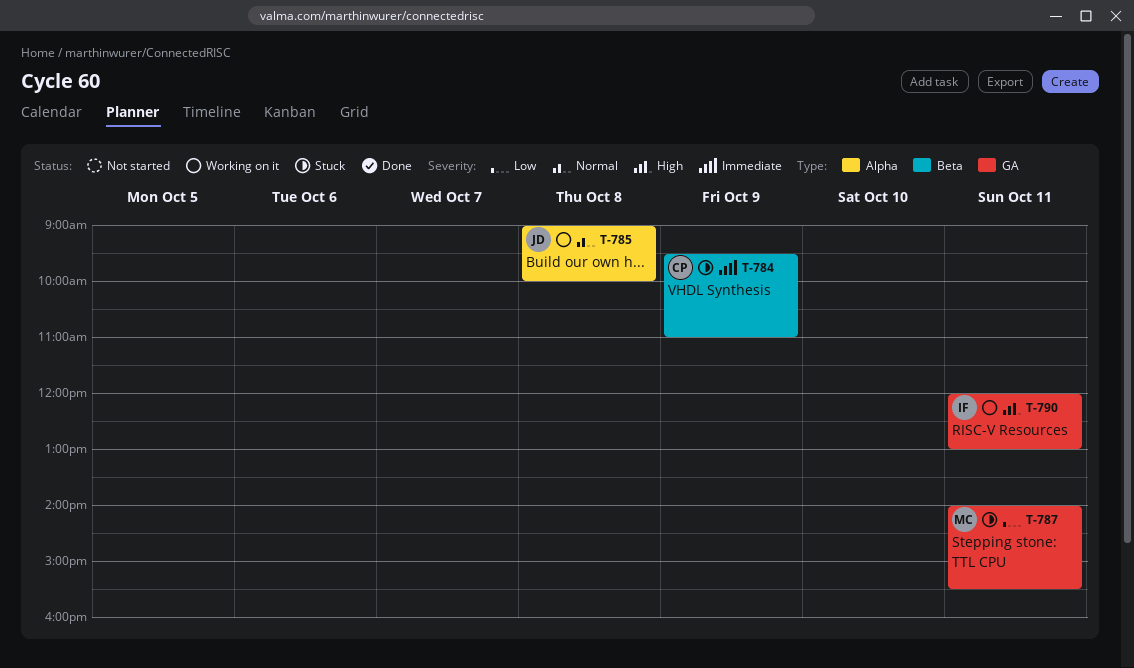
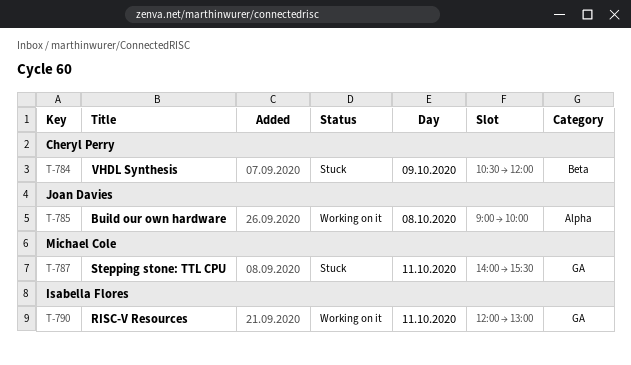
T-784, begins: 09:30 -> 10:30
T-784, ends: 11:00 -> 12:00

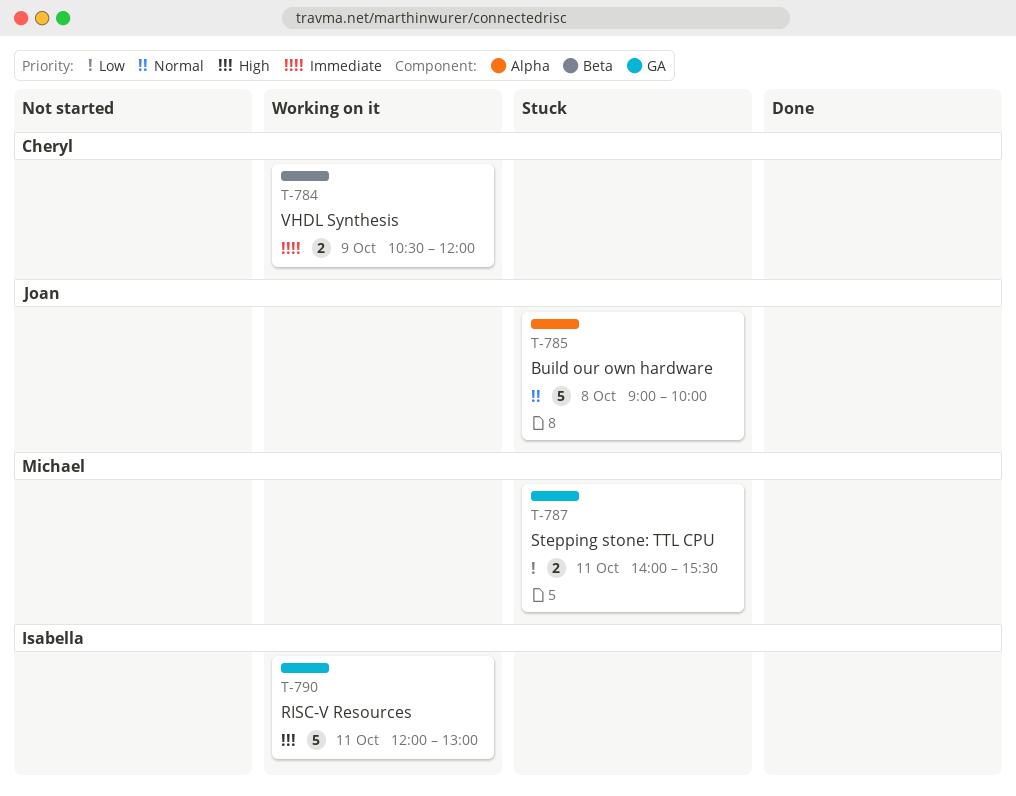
T-784, status: Stuck -> Working on it
T-785, status: Working on it -> Stuck

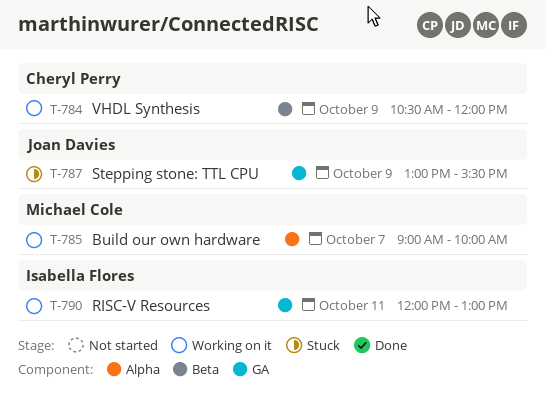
T-785, status: Stuck -> Working on it
T-785, owner: Joan Davies -> Michael Cole
T-785, day: Oct 8 -> Oct 7
T-787, owner: Michael Cole -> Joan Davies
T-787, day: Oct 11 -> Oct 9
T-787, begins: 14:00 -> 13:00

